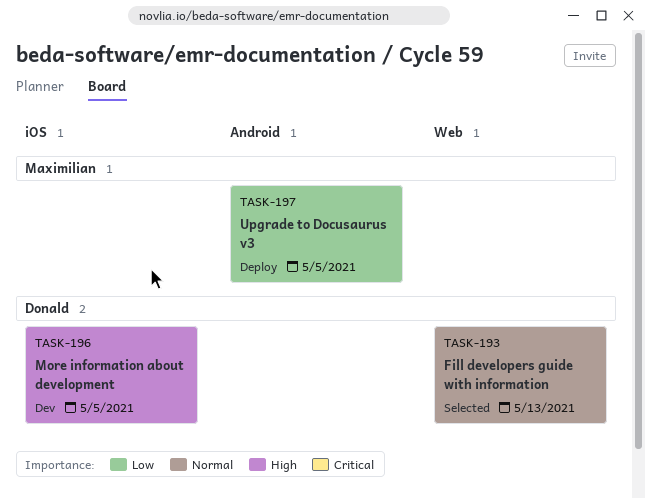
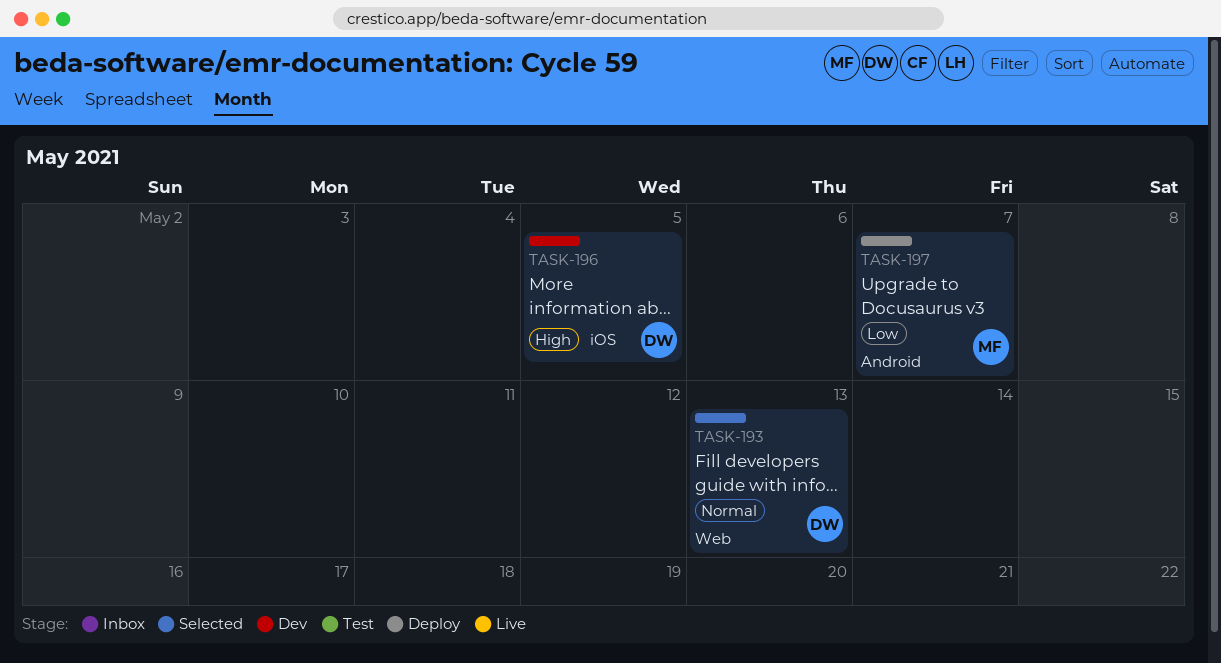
TASK-197, due: May 5 -> May 7

